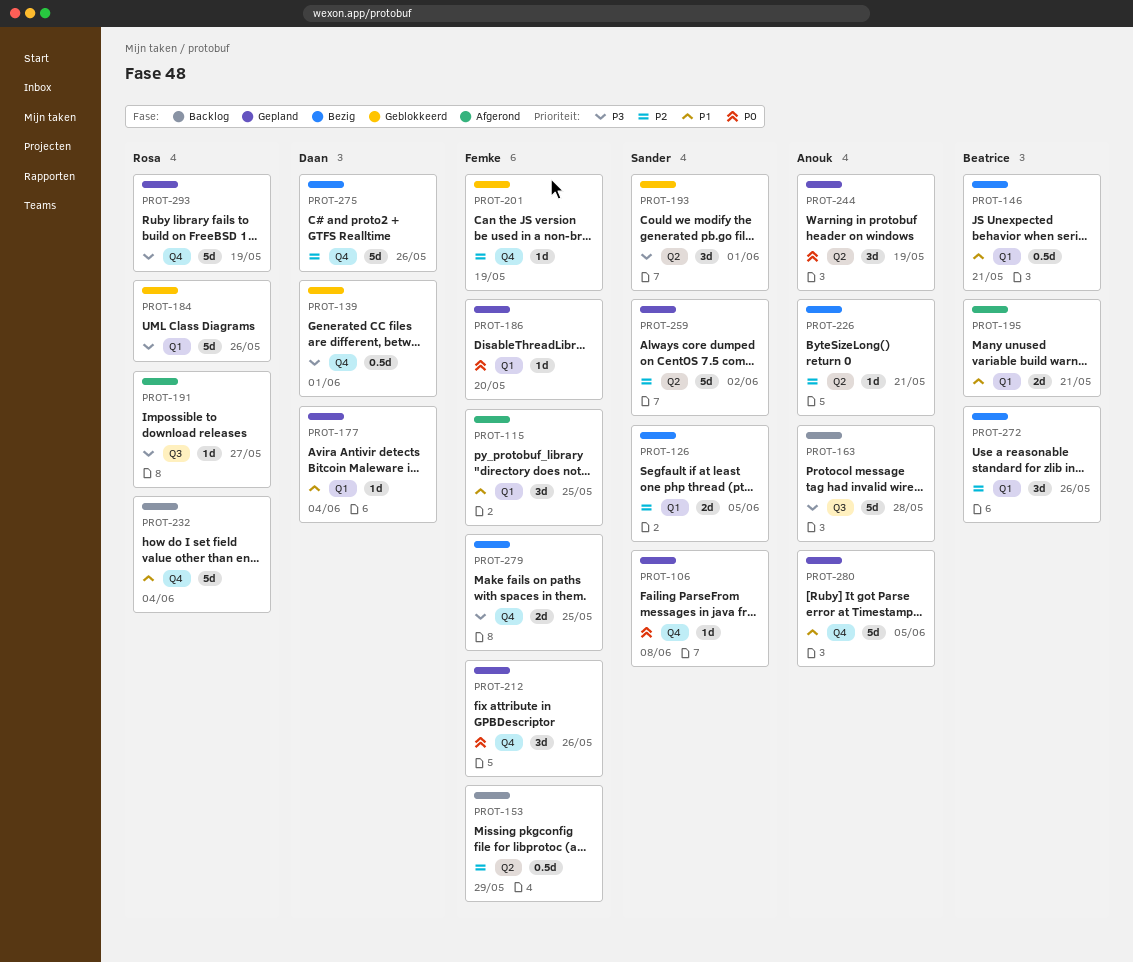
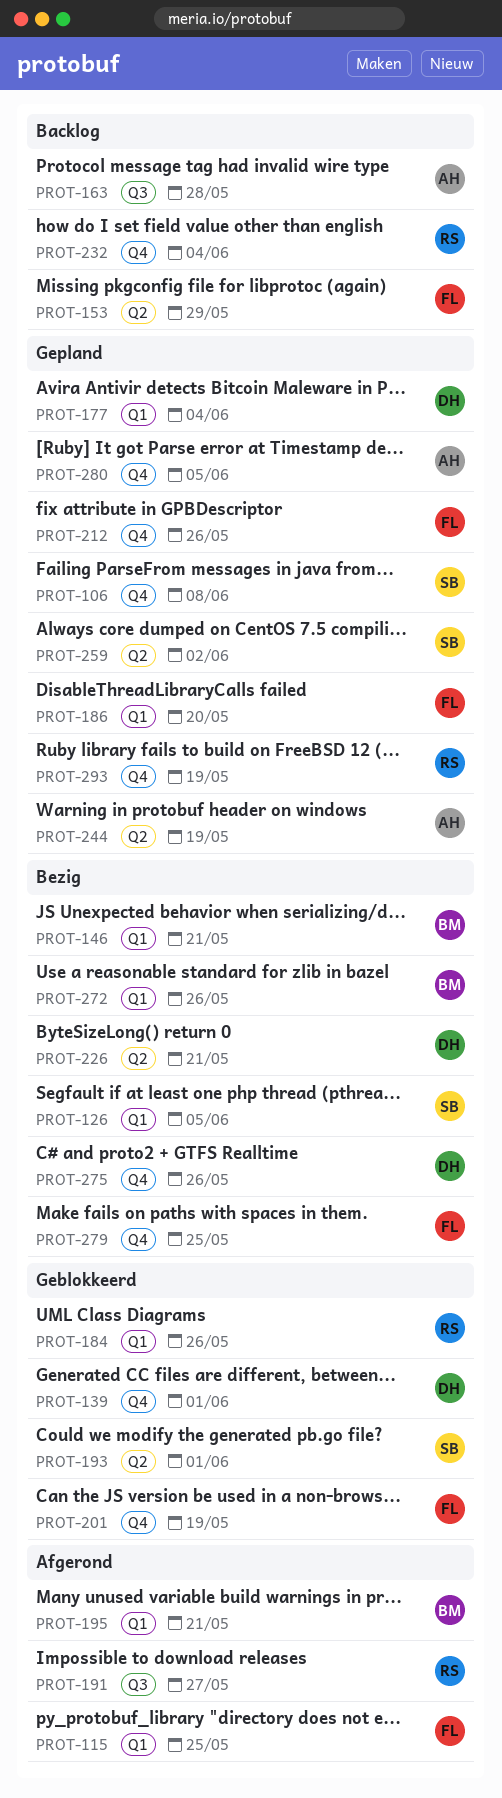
PROT-226, owner: Anouk -> Daan

